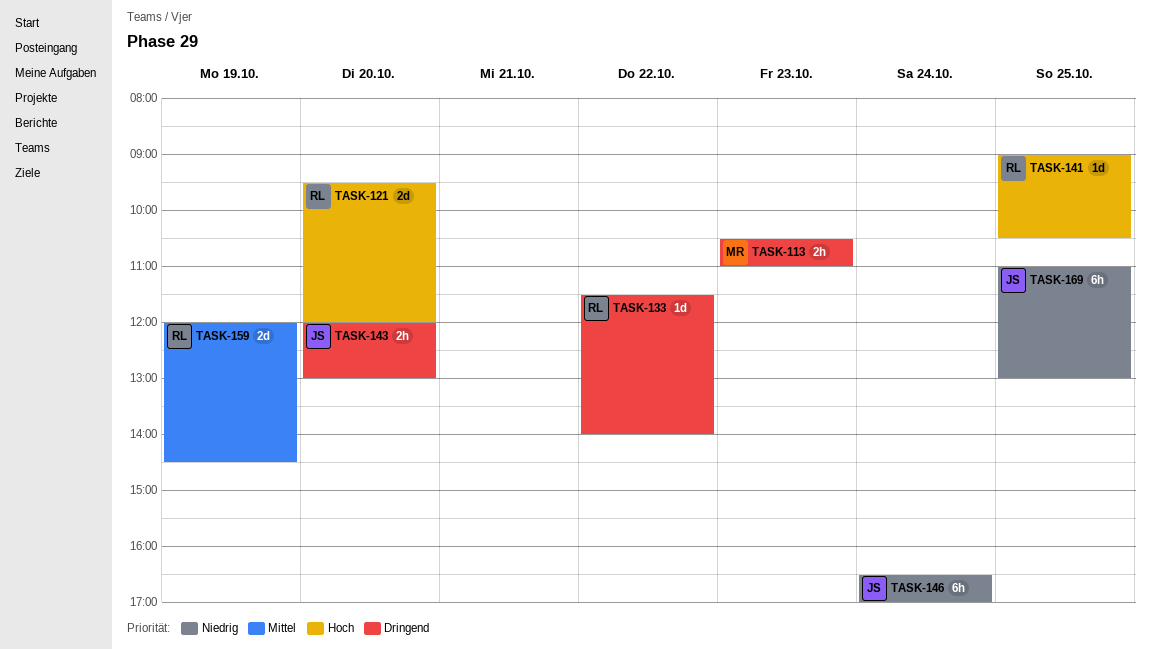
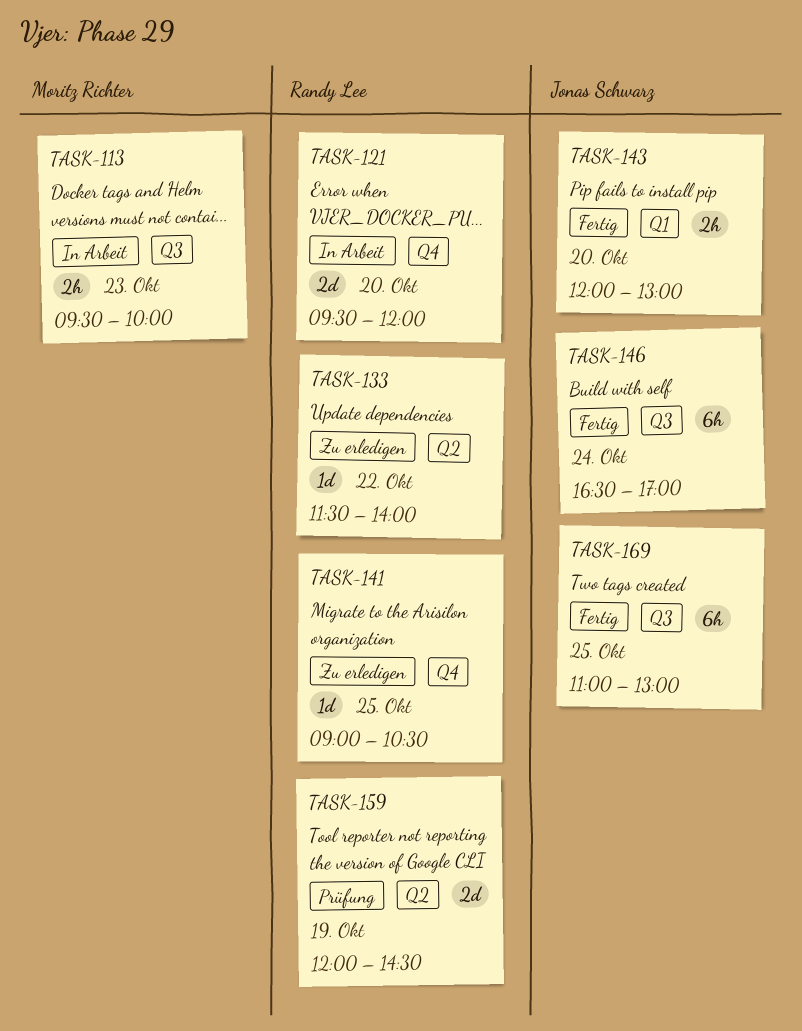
TASK-113, begins: 10:30 -> 09:30
TASK-113, ends: 11:00 -> 10:00

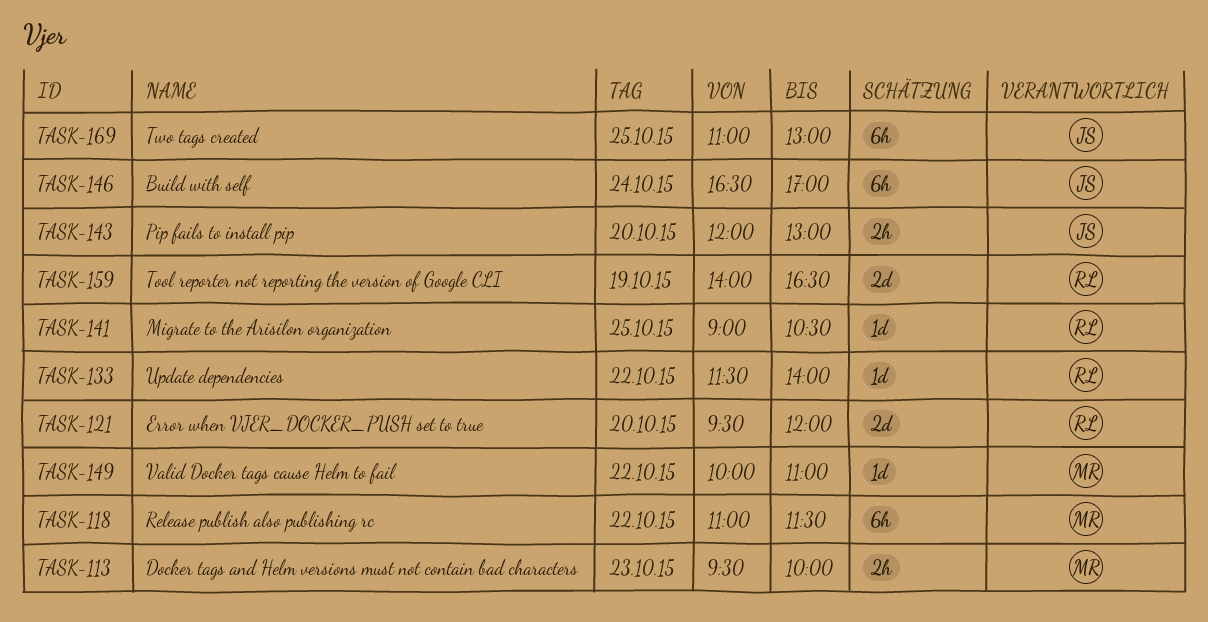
TASK-118: none -> present
TASK-149: none -> present
TASK-159, begins: 12:00 -> 14:00
TASK-159, ends: 14:30 -> 16:30

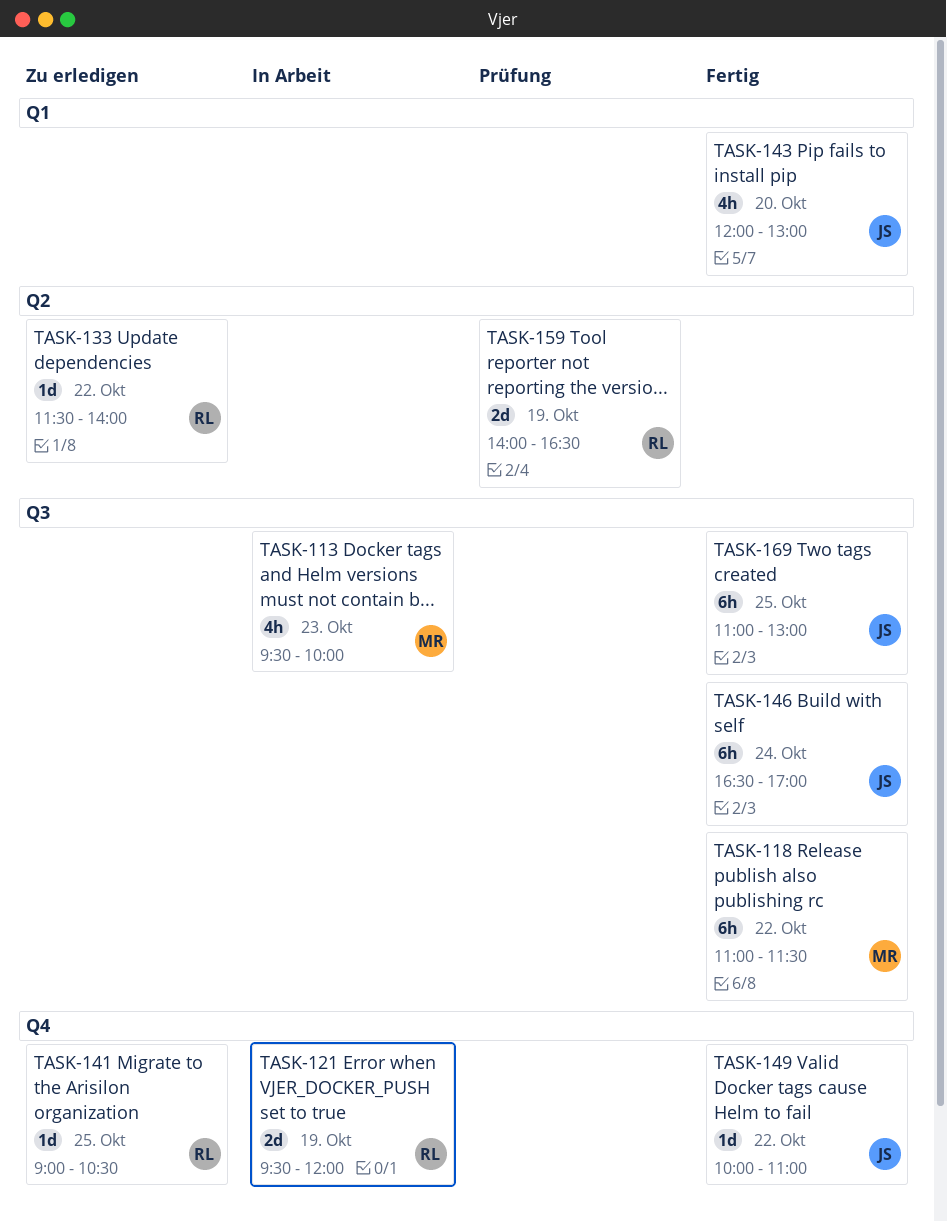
TASK-113, estimate: 2h -> 4h
TASK-121, day: Oct 20 -> Oct 19
TASK-143, estimate: 2h -> 4h
TASK-149, owner: MR -> JS

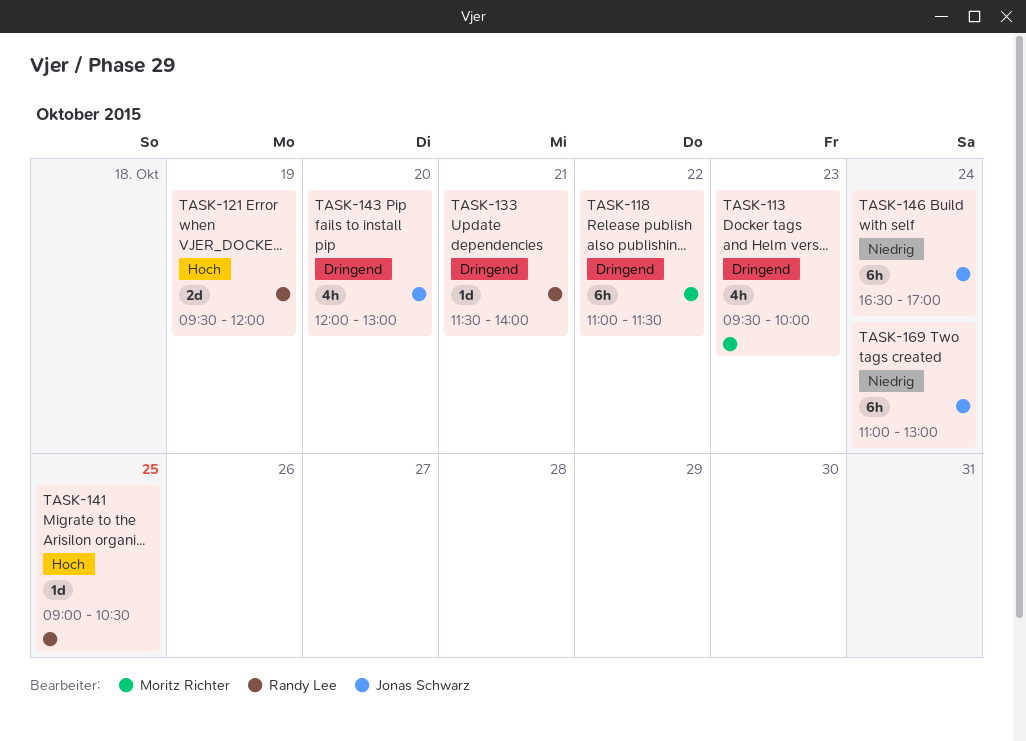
TASK-133, day: Oct 22 -> Oct 21
TASK-149: present -> none
TASK-159: present -> none
TASK-169, day: Oct 25 -> Oct 24

